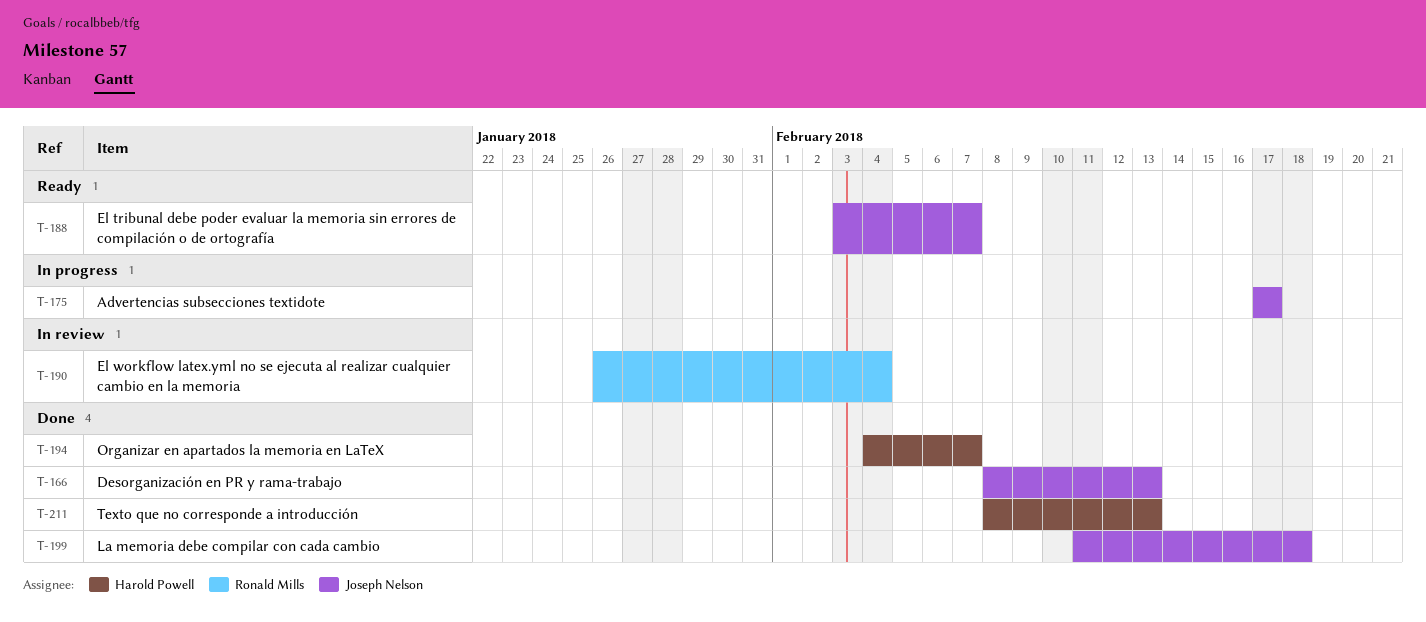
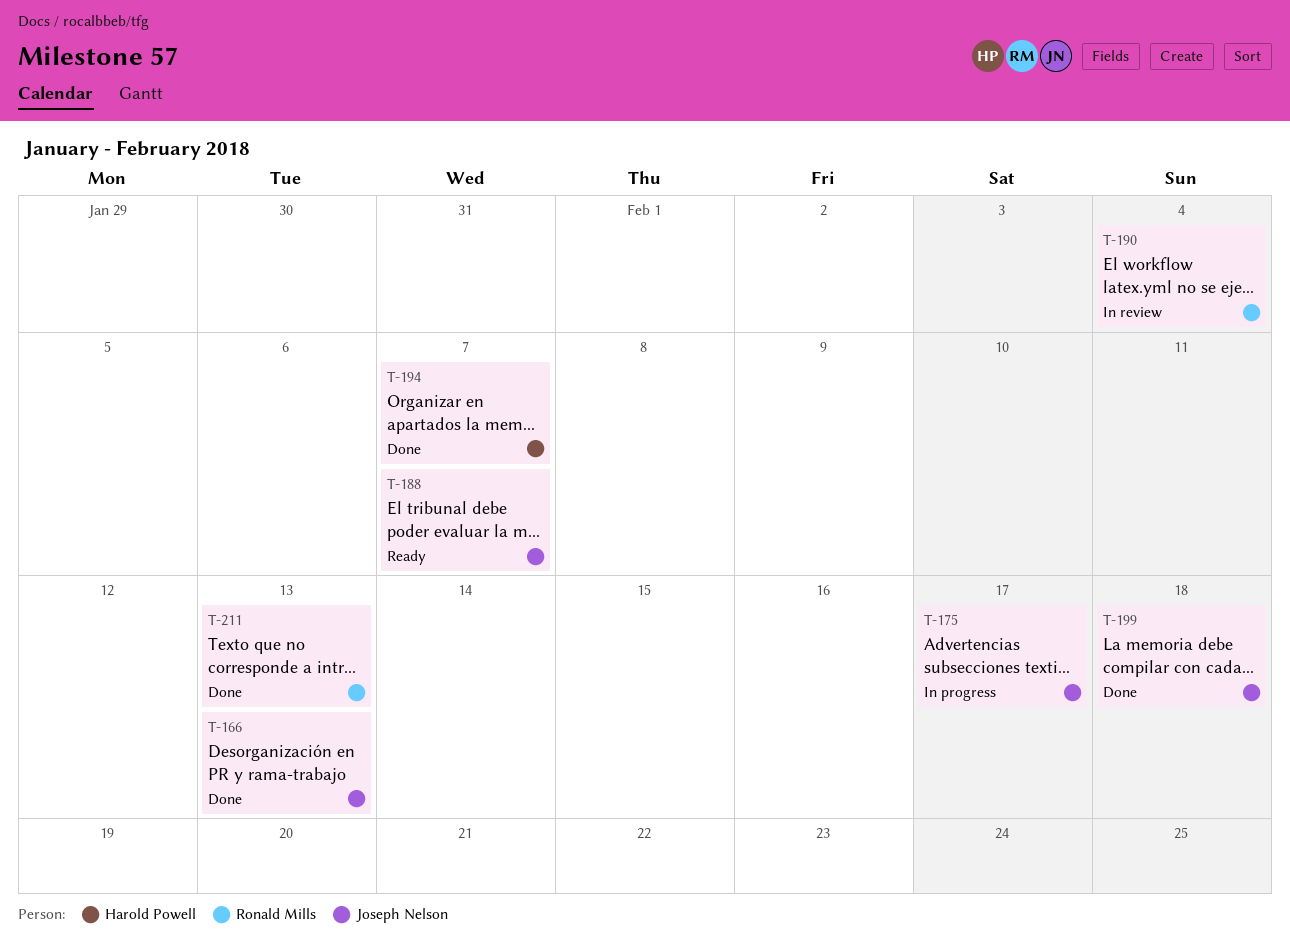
T-211, owner: Harold Powell -> Ronald Mills

